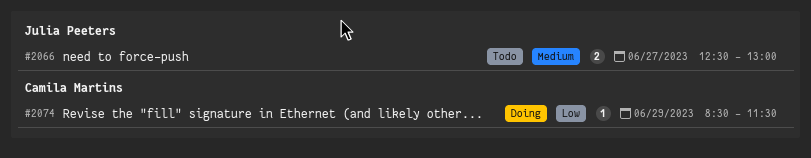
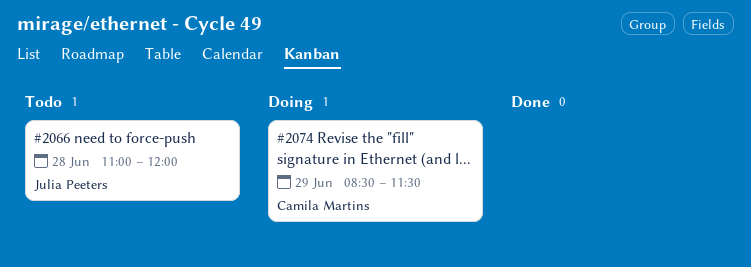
#2066, day: Jun 27 -> Jun 28
#2066, begins: 12:30 -> 11:00
#2066, ends: 13:00 -> 12:00

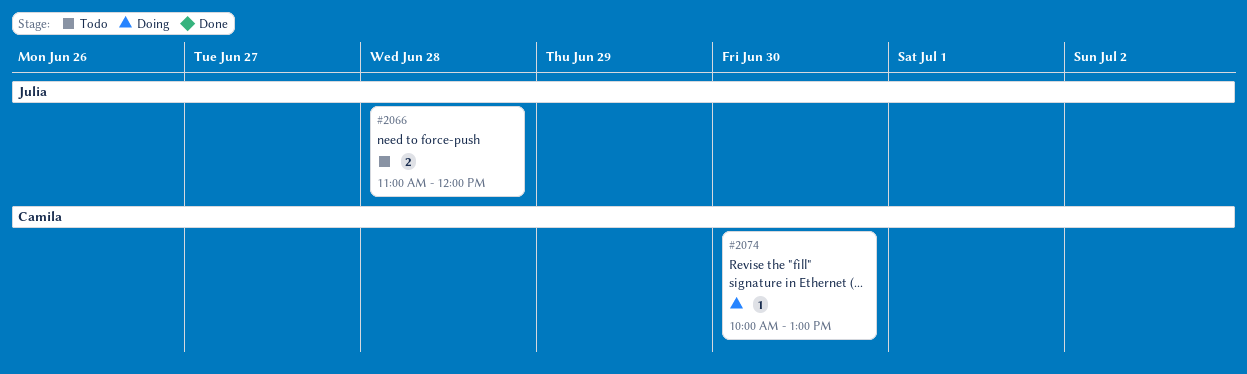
#2074, day: Jun 29 -> Jun 30
#2074, begins: 08:30 -> 10:00
#2074, ends: 11:30 -> 13:00

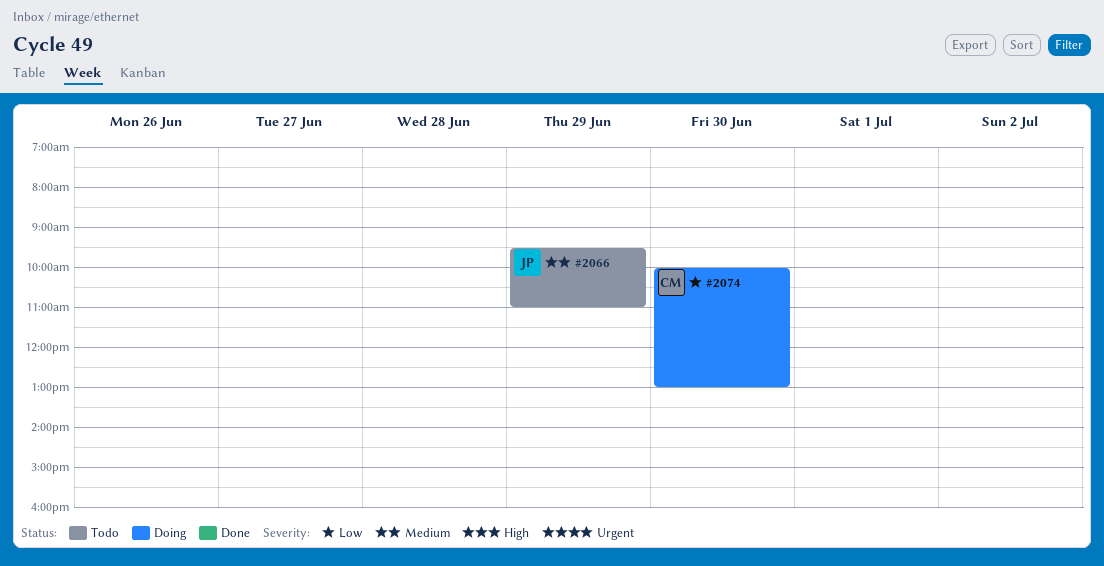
#2066, day: Jun 28 -> Jun 29
#2066, begins: 11:00 -> 09:30
#2066, ends: 12:00 -> 11:00

